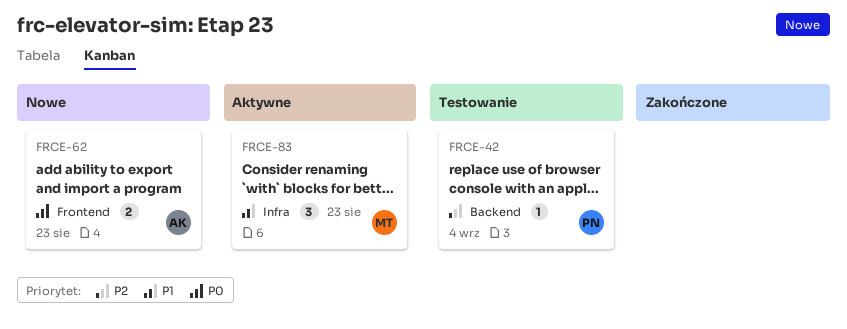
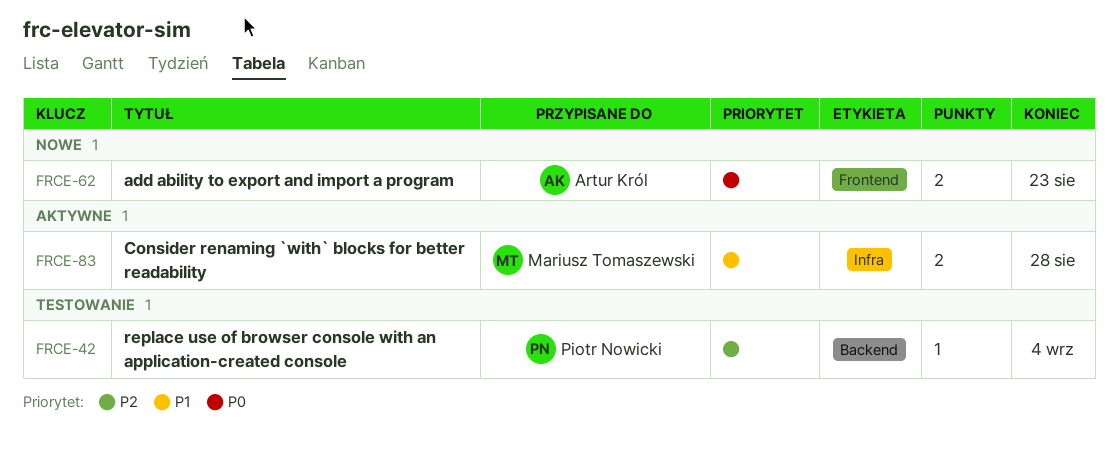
FRCE-83, estimate: 3 -> 2
FRCE-83, due: Aug 23 -> Aug 28

